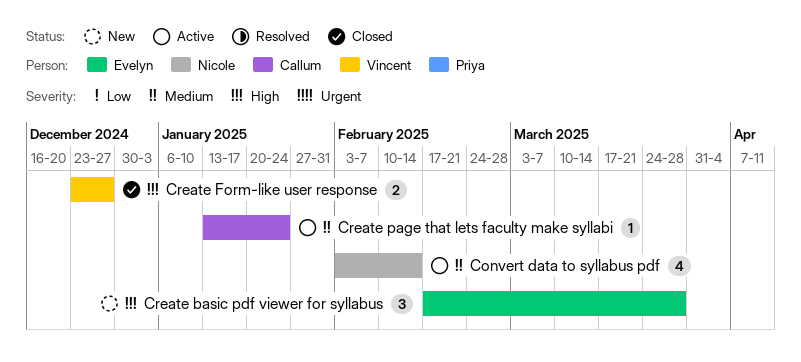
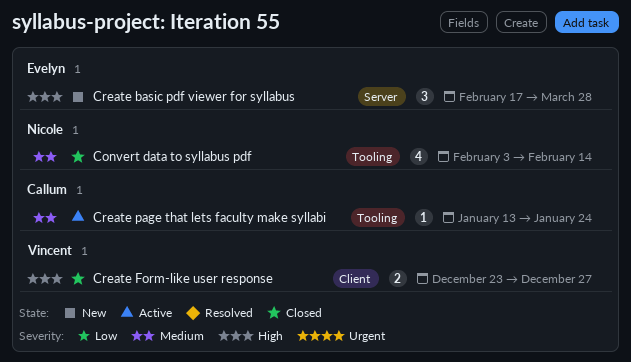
Convert data to syllabus pdf, status: Active -> Closed

